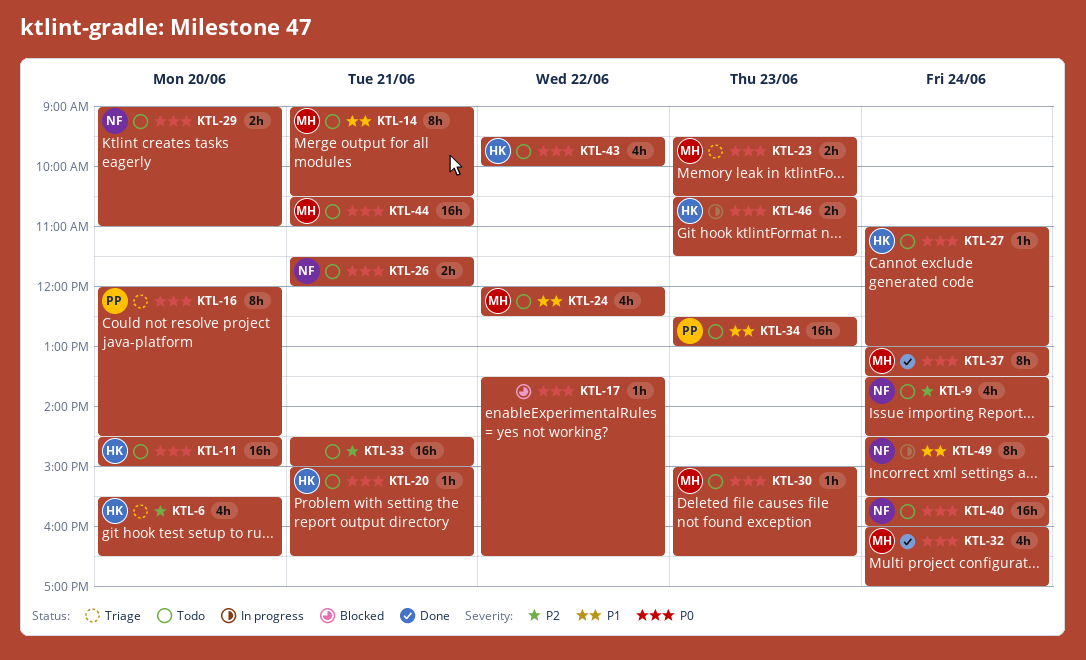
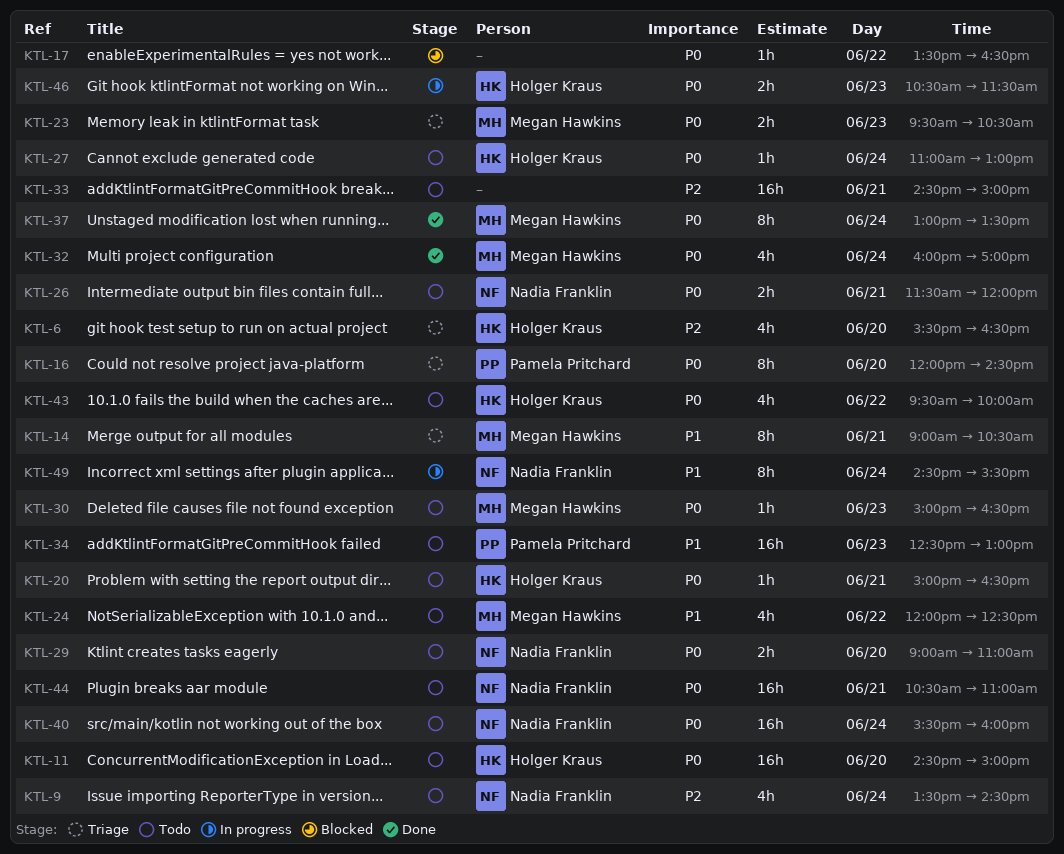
KTL-14, status: Todo -> Triage
KTL-44, owner: Megan Hawkins -> Nadia Franklin

